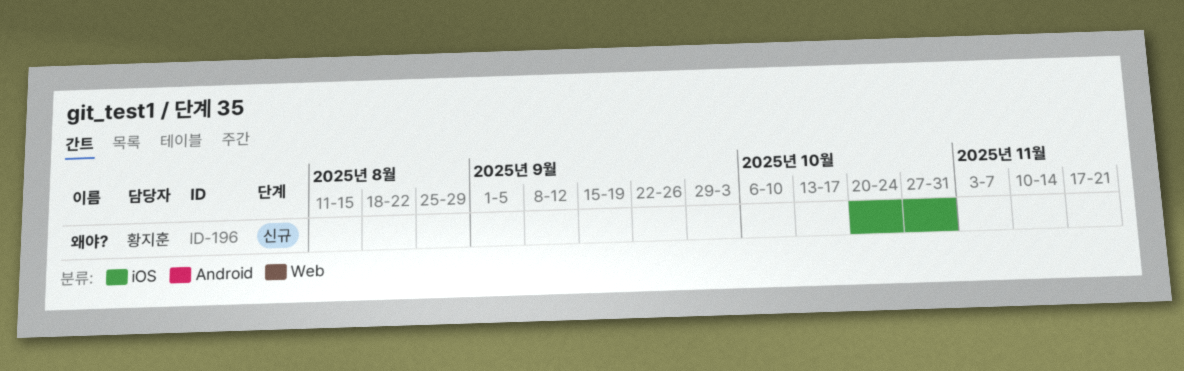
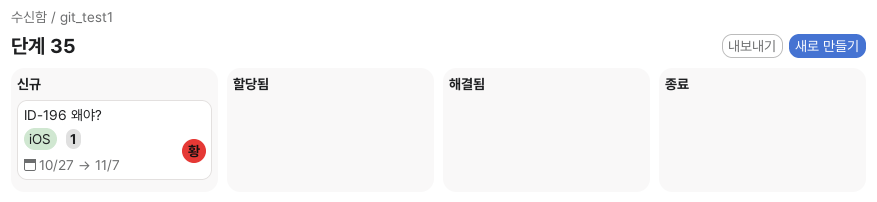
ID-196, start: Oct 20 -> Oct 27
ID-196, due: Oct 31 -> Nov 7

